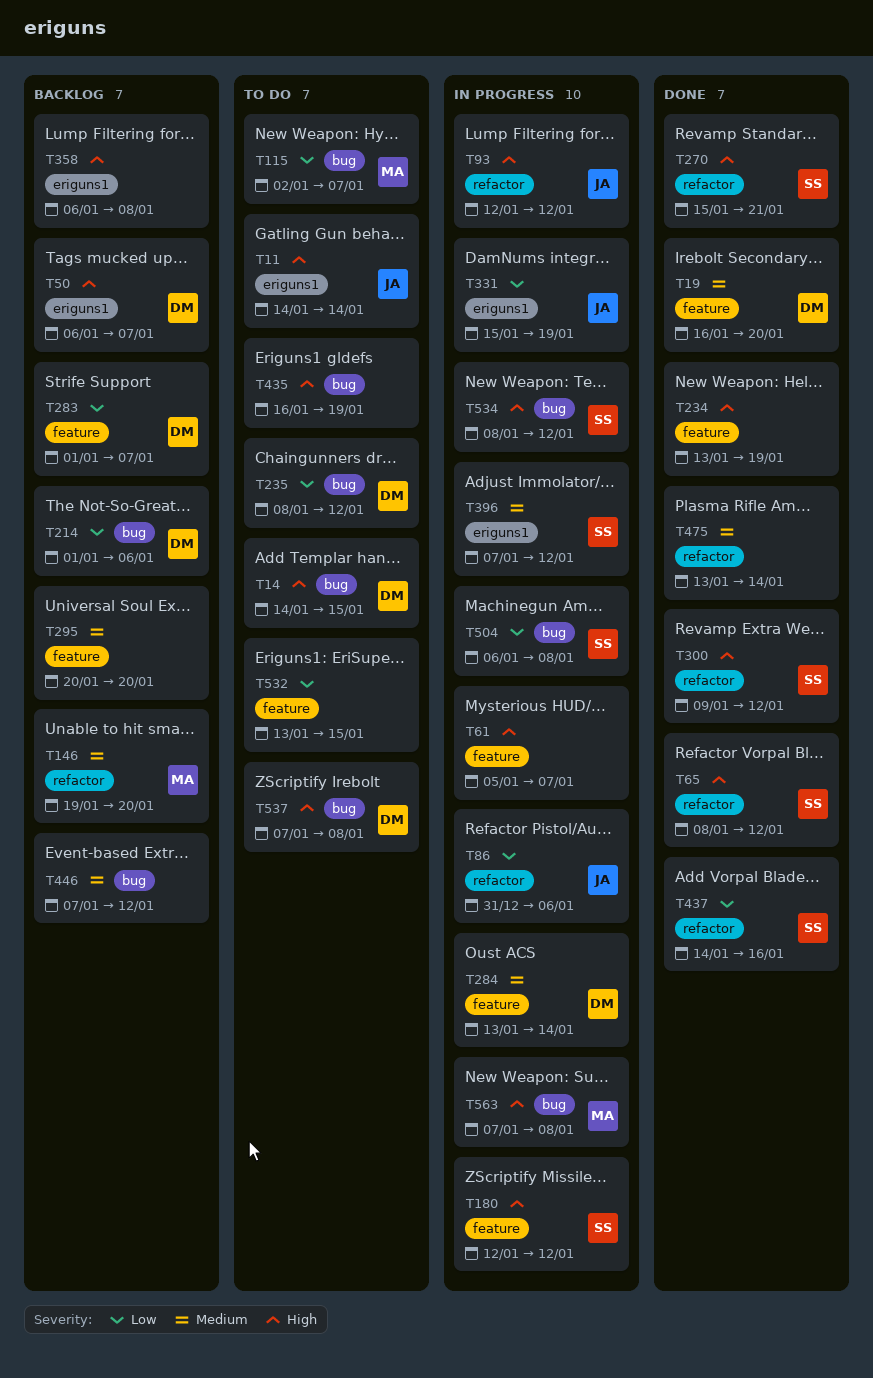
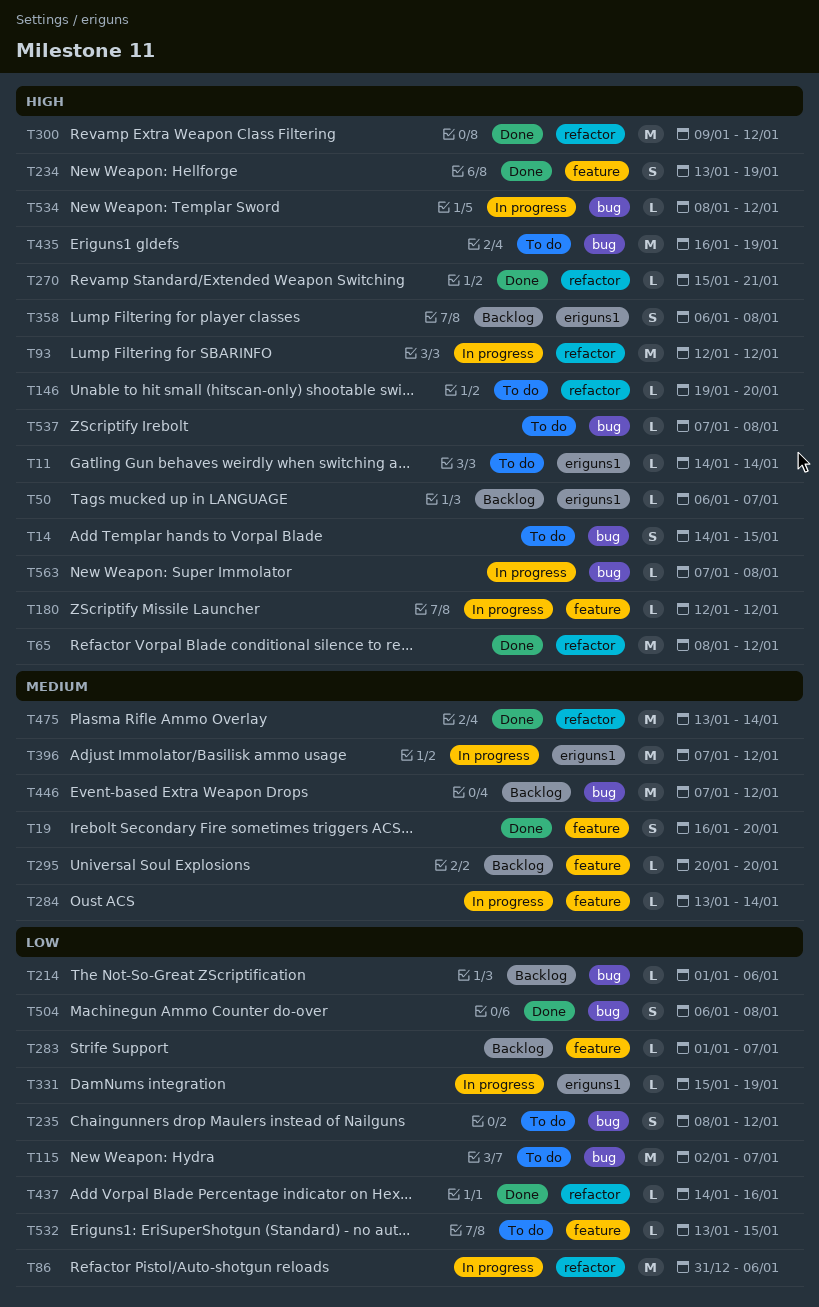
T61: present -> none
T146, status: Backlog -> To do
T146, priority: Medium -> High
T504, status: In progress -> Done

